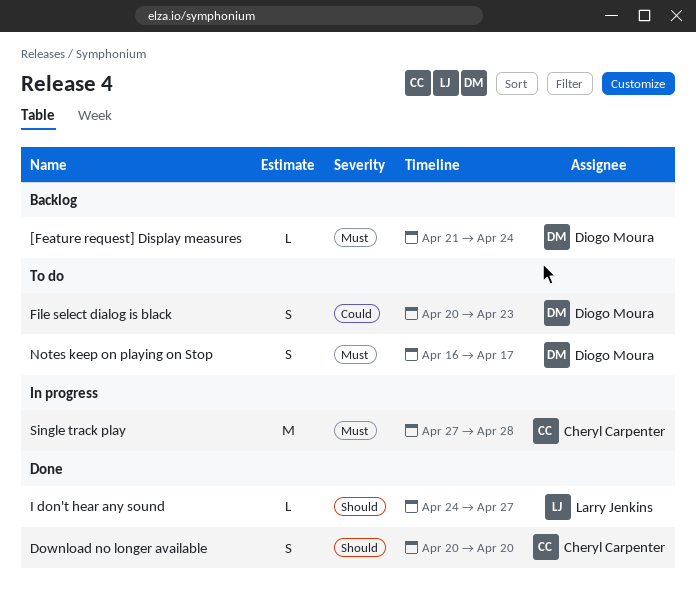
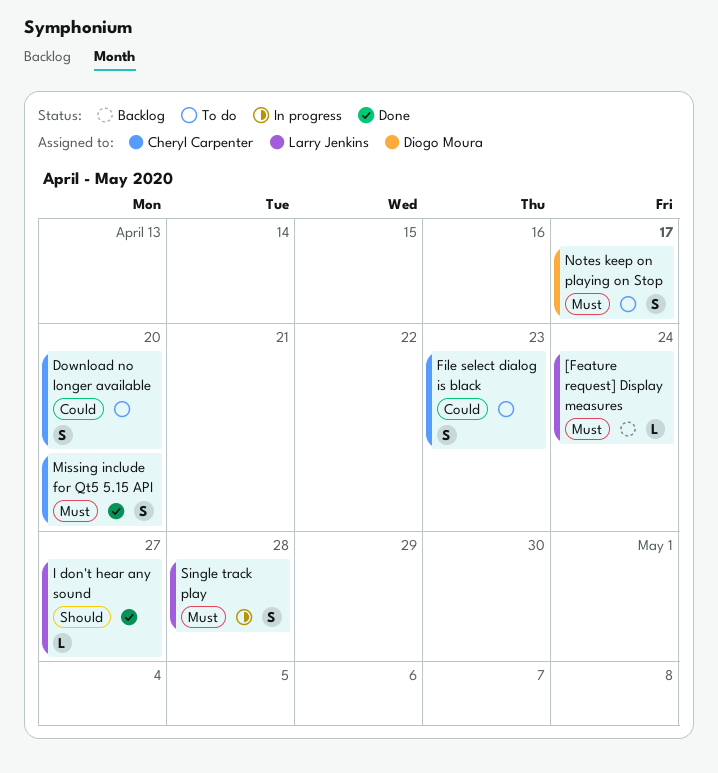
[Feature request] Display measures, owner: Diogo Moura -> Larry Jenkins
Download no longer available, status: Done -> To do
Download no longer available, priority: Should -> Could
File select dialog is black, owner: Diogo Moura -> Cheryl Carpenter
Missing include for Qt5 5.15 API: none -> present
Single track play, owner: Cheryl Carpenter -> Larry Jenkins
Single track play, estimate: M -> S

